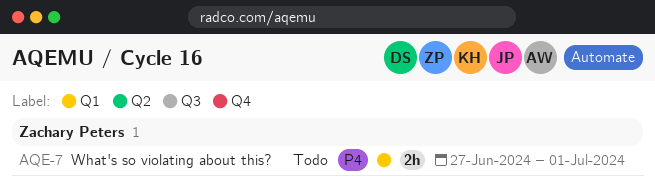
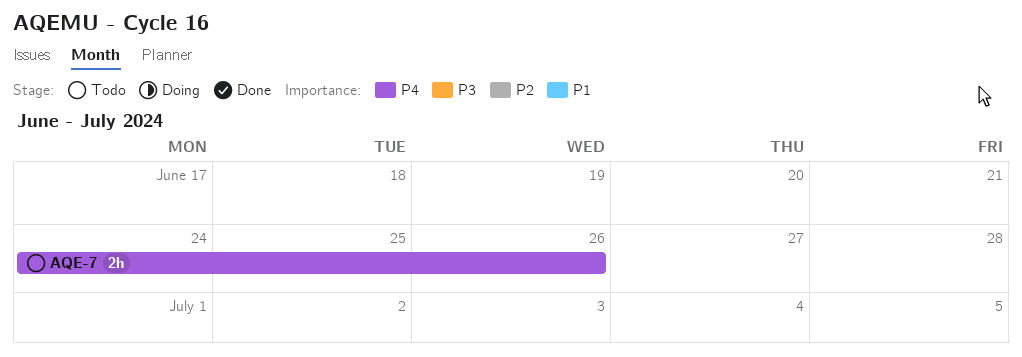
AQE-7, start: Jun 27 -> Jun 24
AQE-7, due: Jul 1 -> Jun 26

